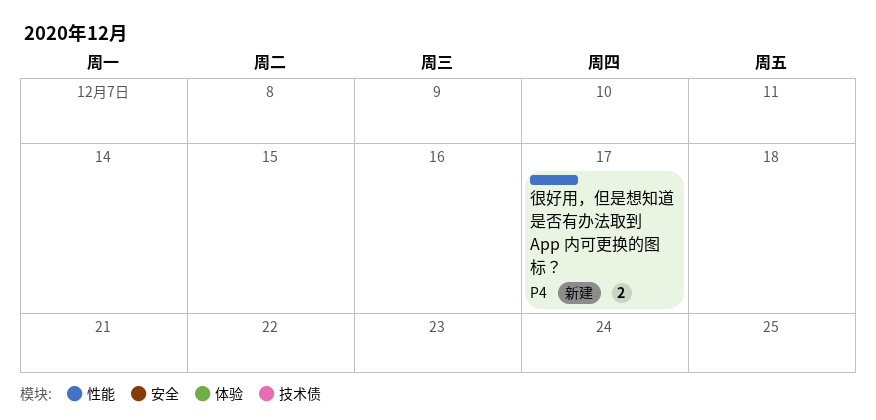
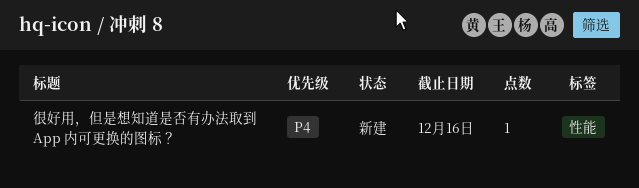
很好用，但是想知道是否有办法取到 App 内可更换的图标？, estimate: 2 -> 1
很好用，但是想知道是否有办法取到 App 内可更换的图标？, due: Dec 17 -> Dec 16

